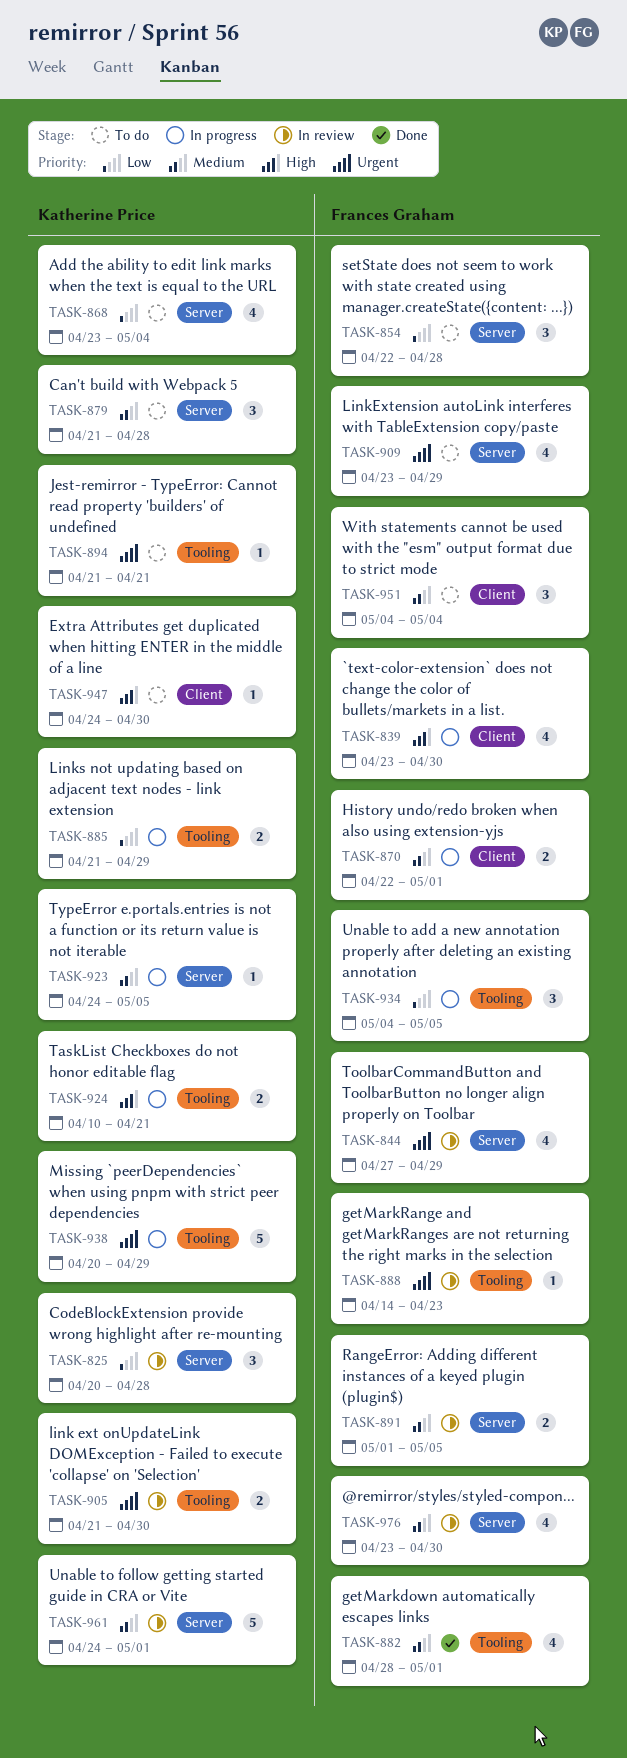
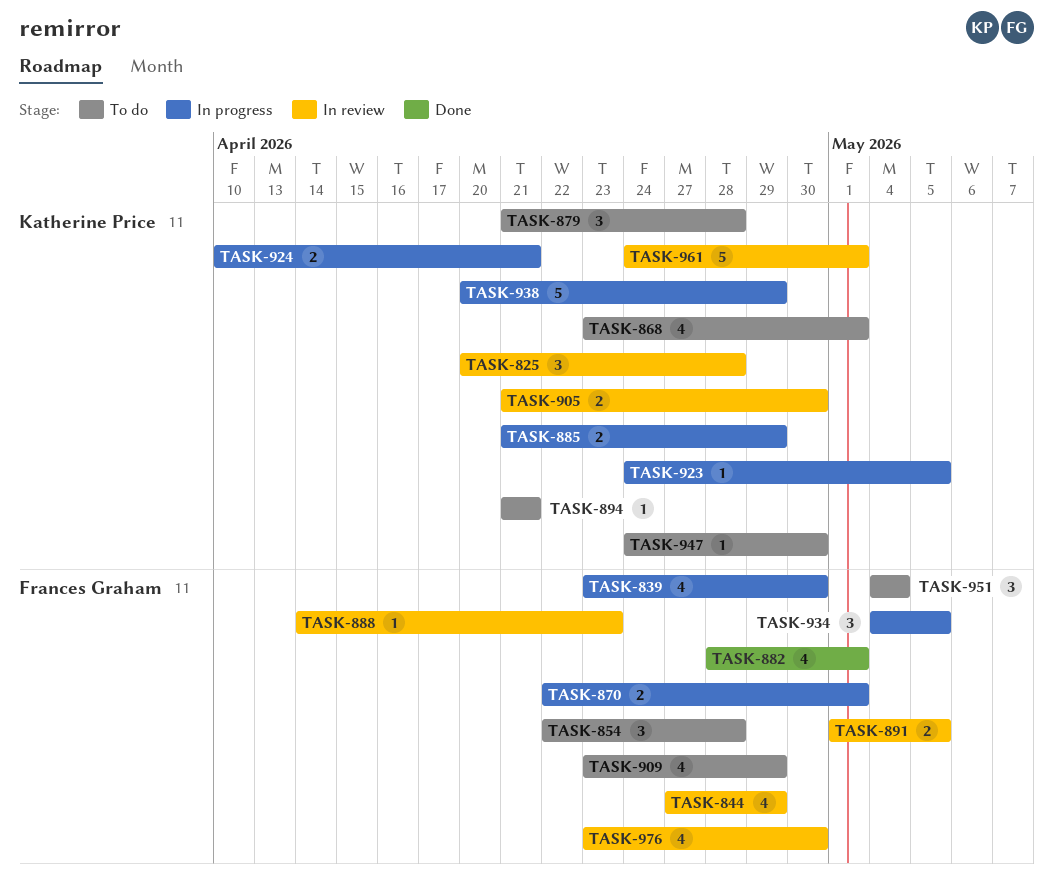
TASK-868, due: May 4 -> May 1

